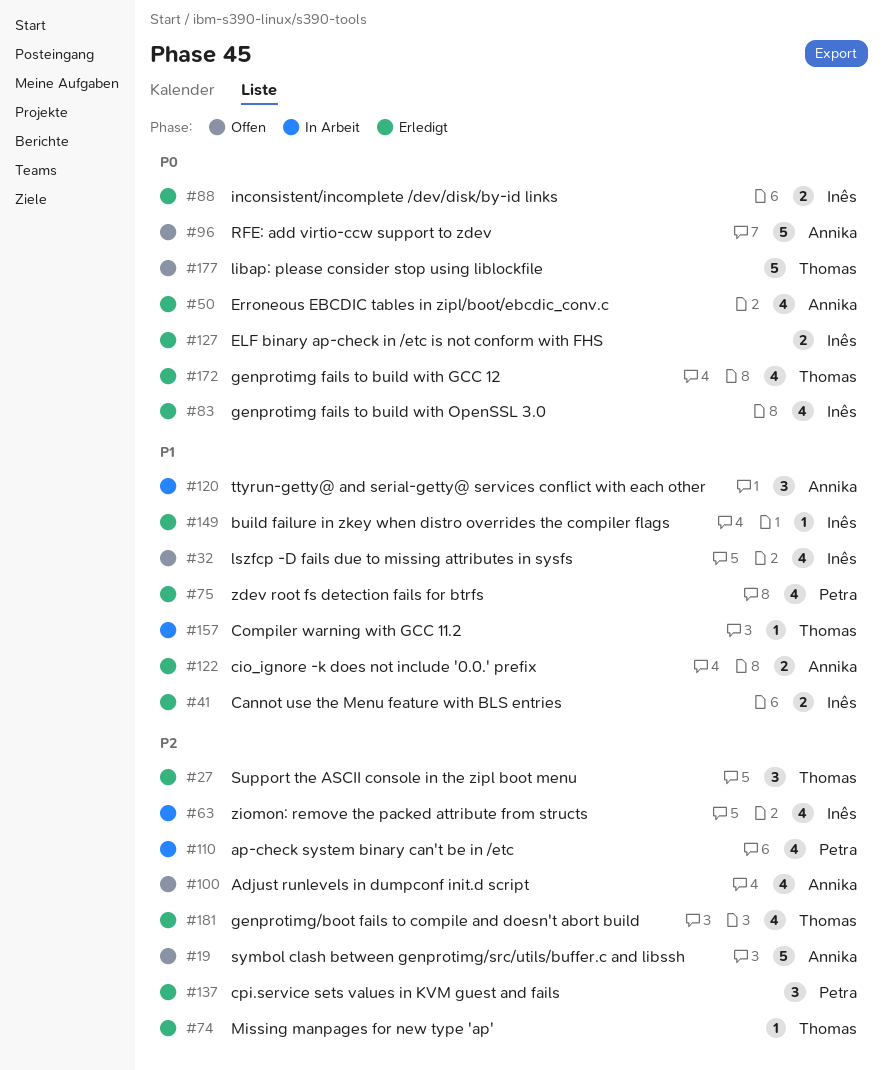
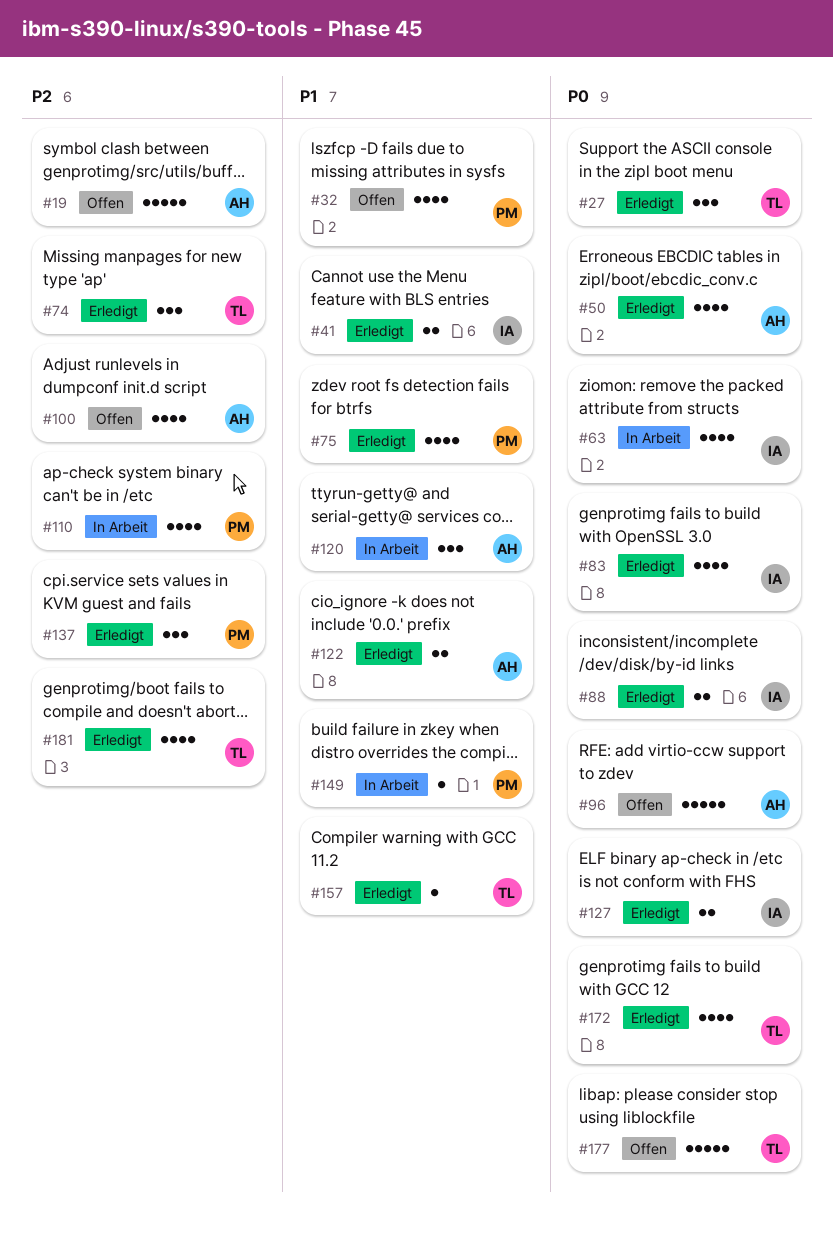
#27, priority: P2 -> P0
#32, owner: Inês -> Petra
#63, priority: P2 -> P0
#74, estimate: 1 -> 3
#149, status: Erledigt -> In Arbeit
#149, owner: Inês -> Petra
#157, status: In Arbeit -> Erledigt

